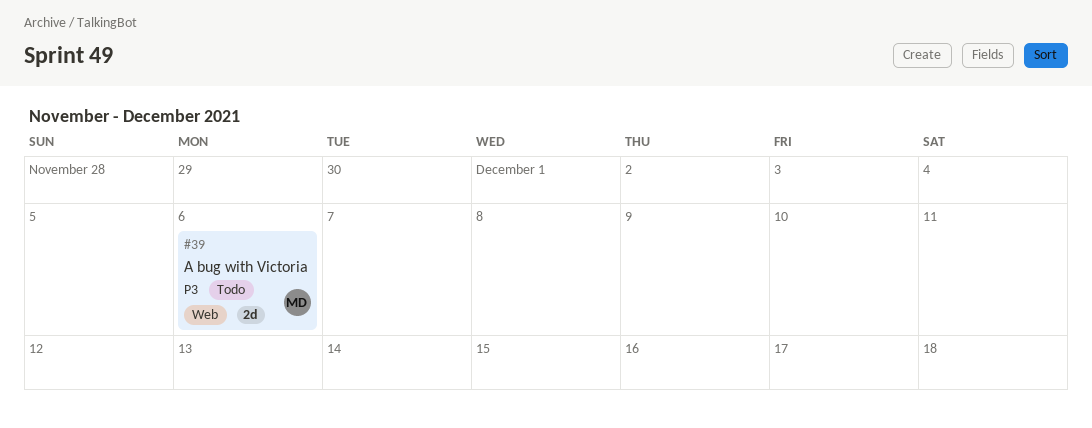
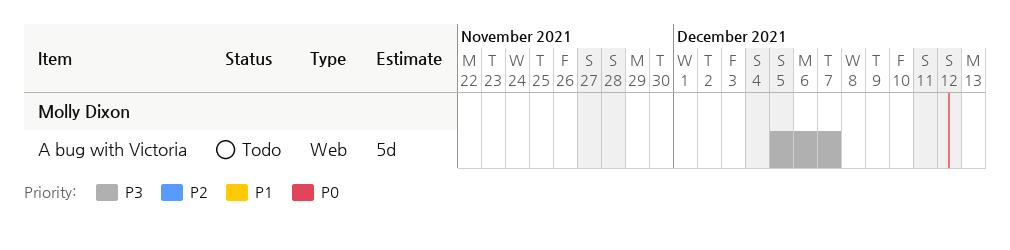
A bug with Victoria, estimate: 2d -> 5d
A bug with Victoria, due: Dec 6 -> Dec 7

